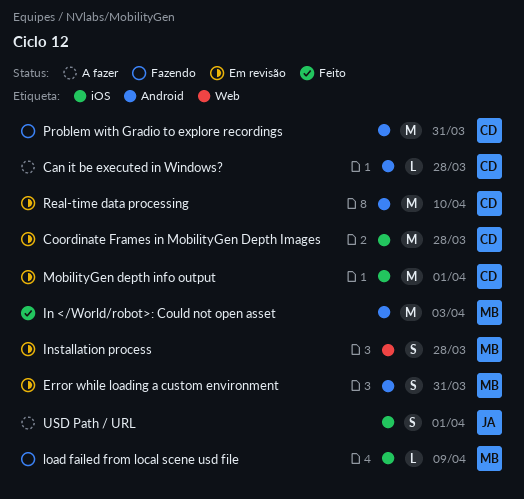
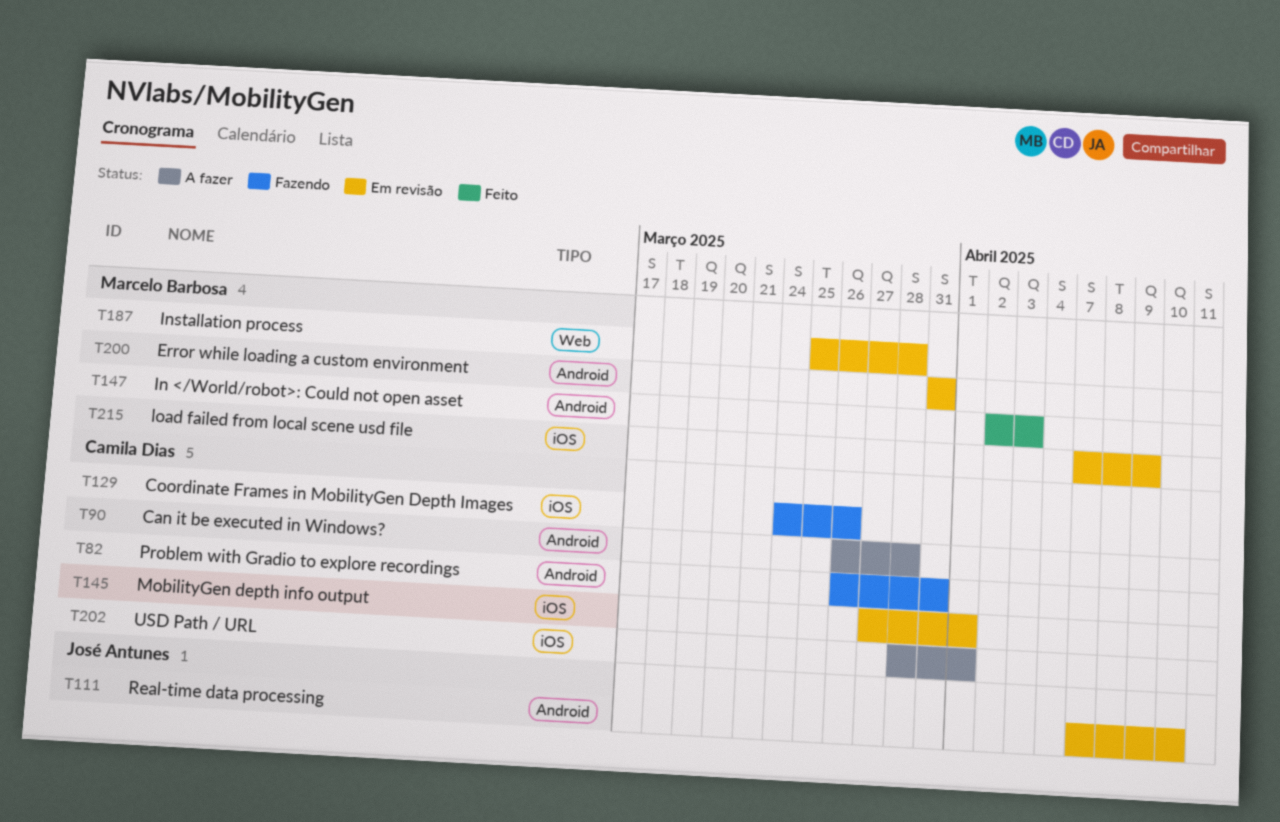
Coordinate Frames in MobilityGen Depth Images, status: Em revisão -> Fazendo
Coordinate Frames in MobilityGen Depth Images, due: Mar 28 -> Mar 26
load failed from local scene usd file, status: Fazendo -> Em revisão
Real-time data processing, owner: Camila Dias -> José Antunes
USD Path / URL, owner: José Antunes -> Camila Dias

